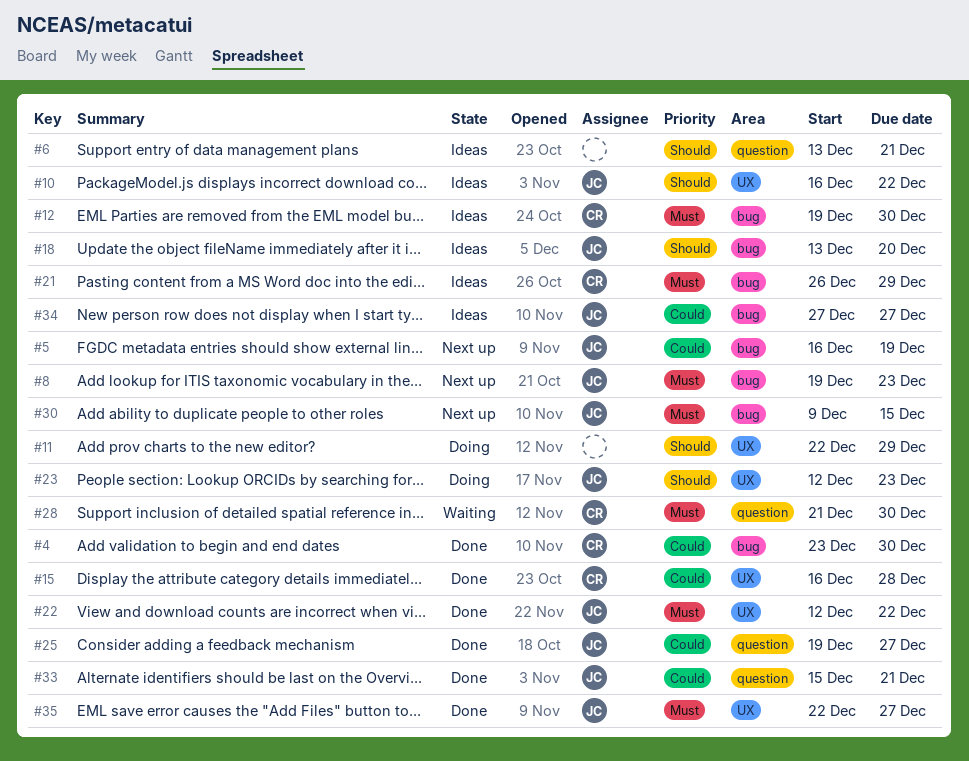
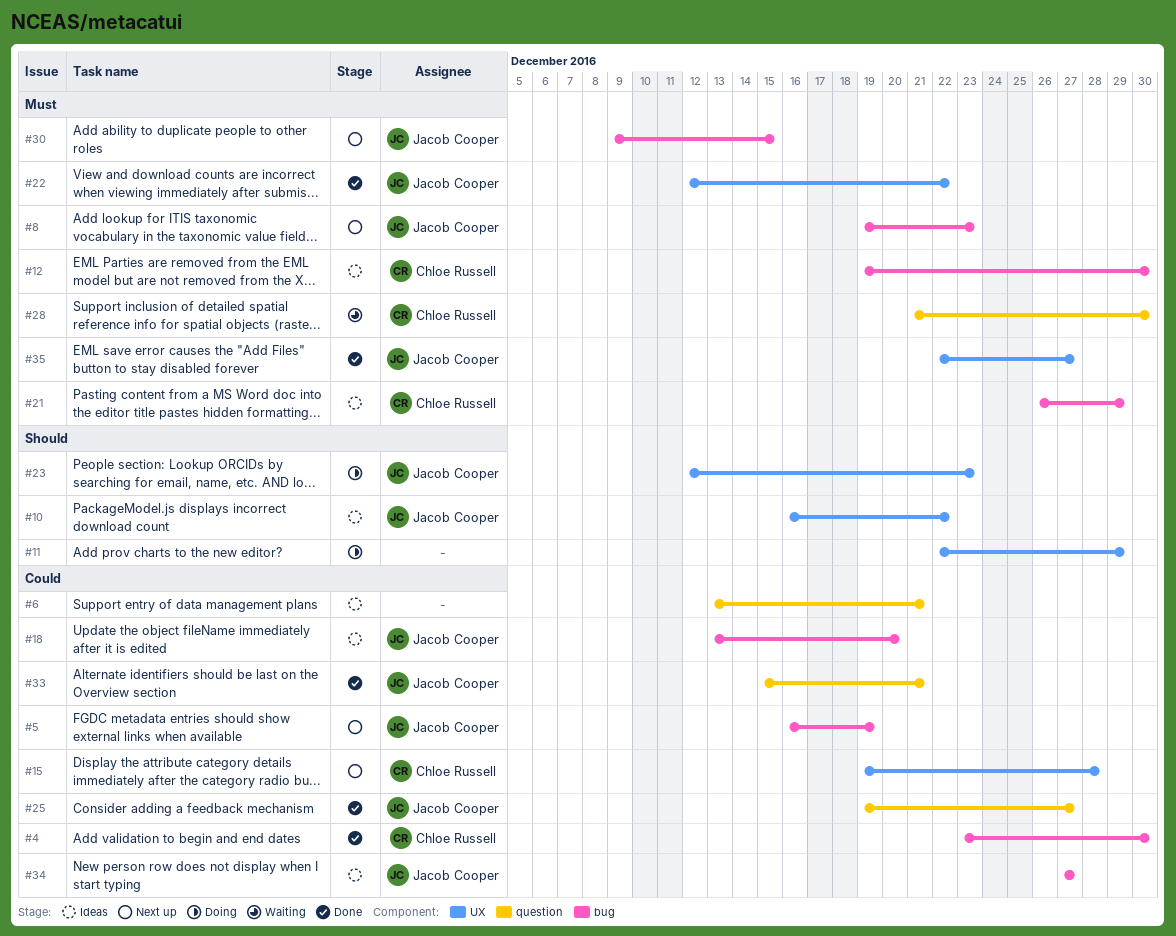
#6, priority: Should -> Could
#15, status: Done -> Next up
#15, start: Dec 16 -> Dec 19
#18, priority: Should -> Could

